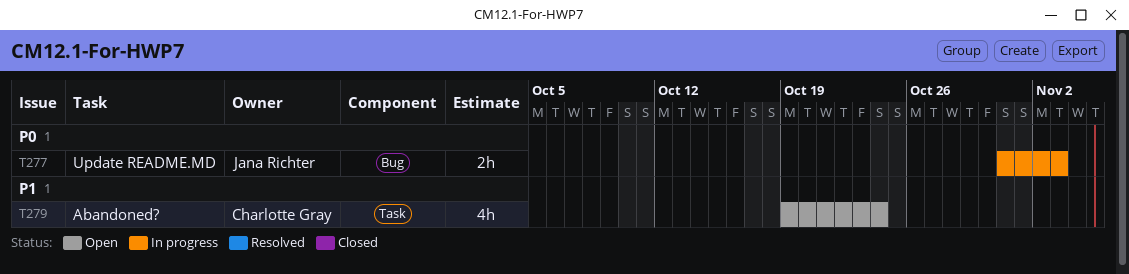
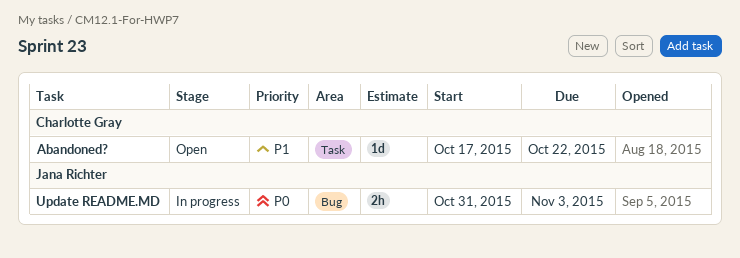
Abandoned?, estimate: 4h -> 1d
Abandoned?, start: Oct 19 -> Oct 17
Abandoned?, due: Oct 24 -> Oct 22

